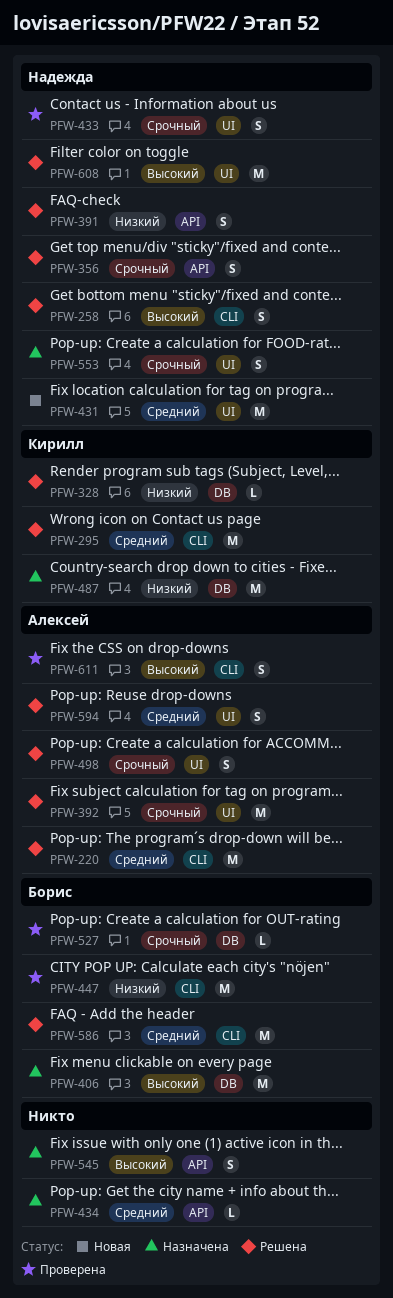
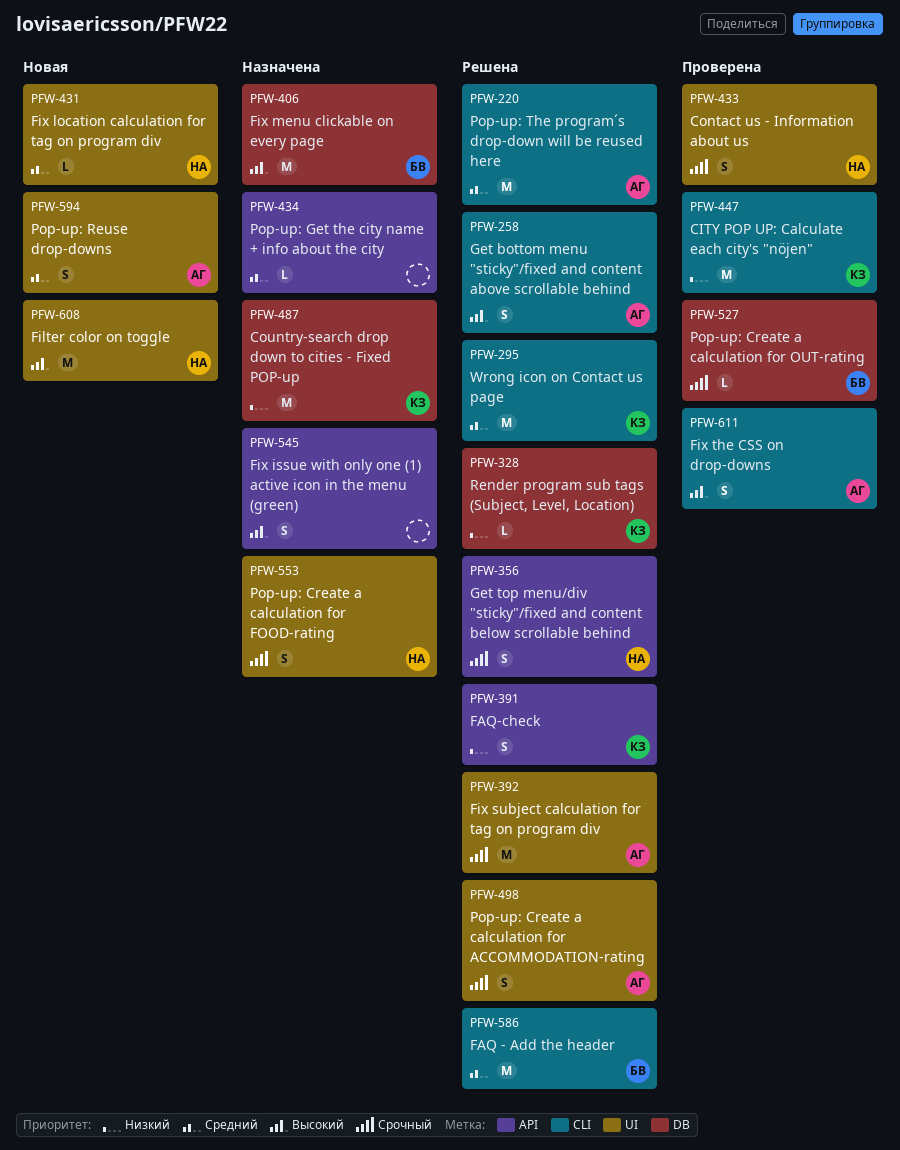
PFW-258, owner: Надежда -> Алексей
PFW-391, owner: Надежда -> Кирилл
PFW-431, estimate: M -> L
PFW-447, owner: Борис -> Кирилл
PFW-594, status: Решена -> Новая
PFW-608, status: Решена -> Новая

